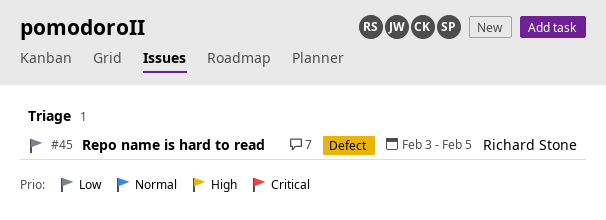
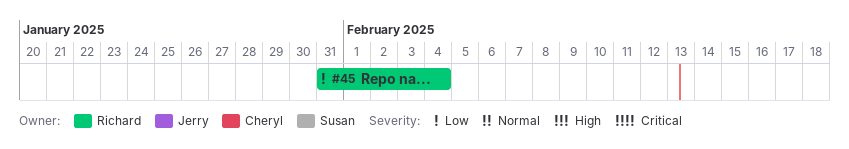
#45, start: Feb 3 -> Jan 31
#45, due: Feb 5 -> Feb 4

